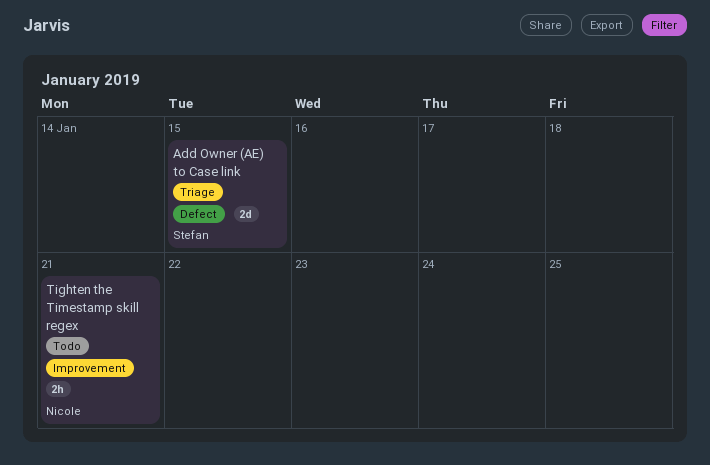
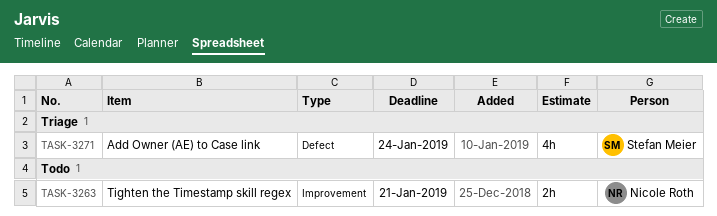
Add Owner (AE) to Case link, estimate: 2d -> 4h
Add Owner (AE) to Case link, due: Jan 15 -> Jan 24

